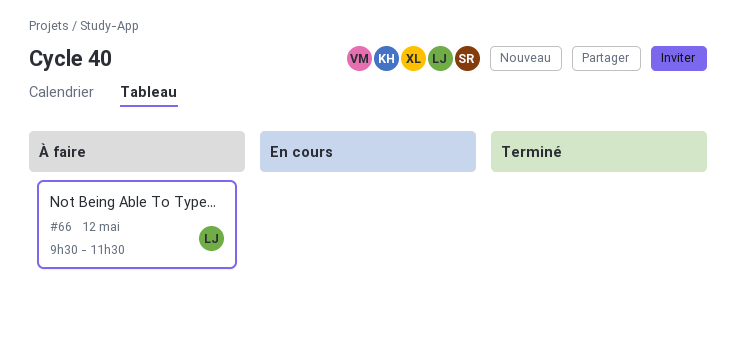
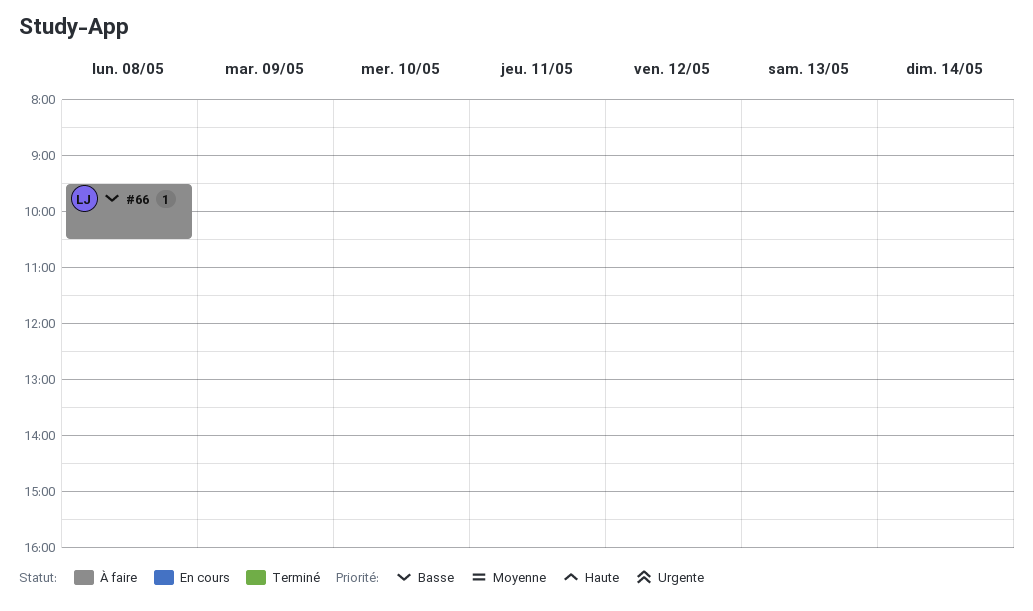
#66, day: May 12 -> May 8
#66, ends: 11:30 -> 10:30

